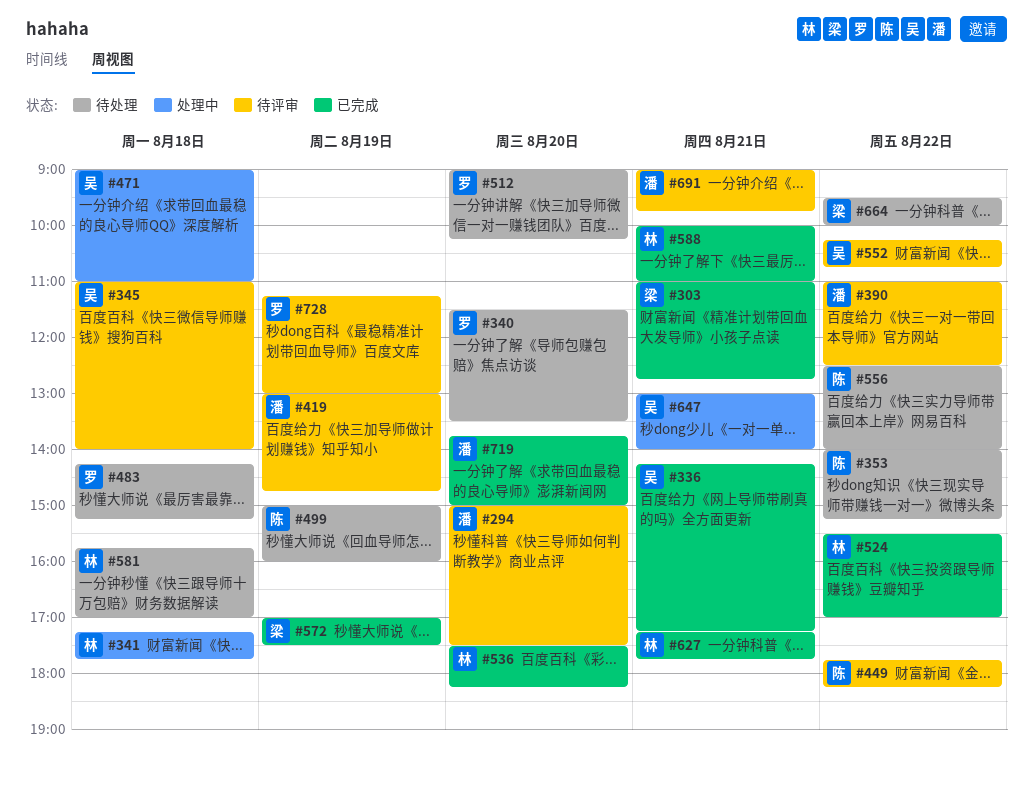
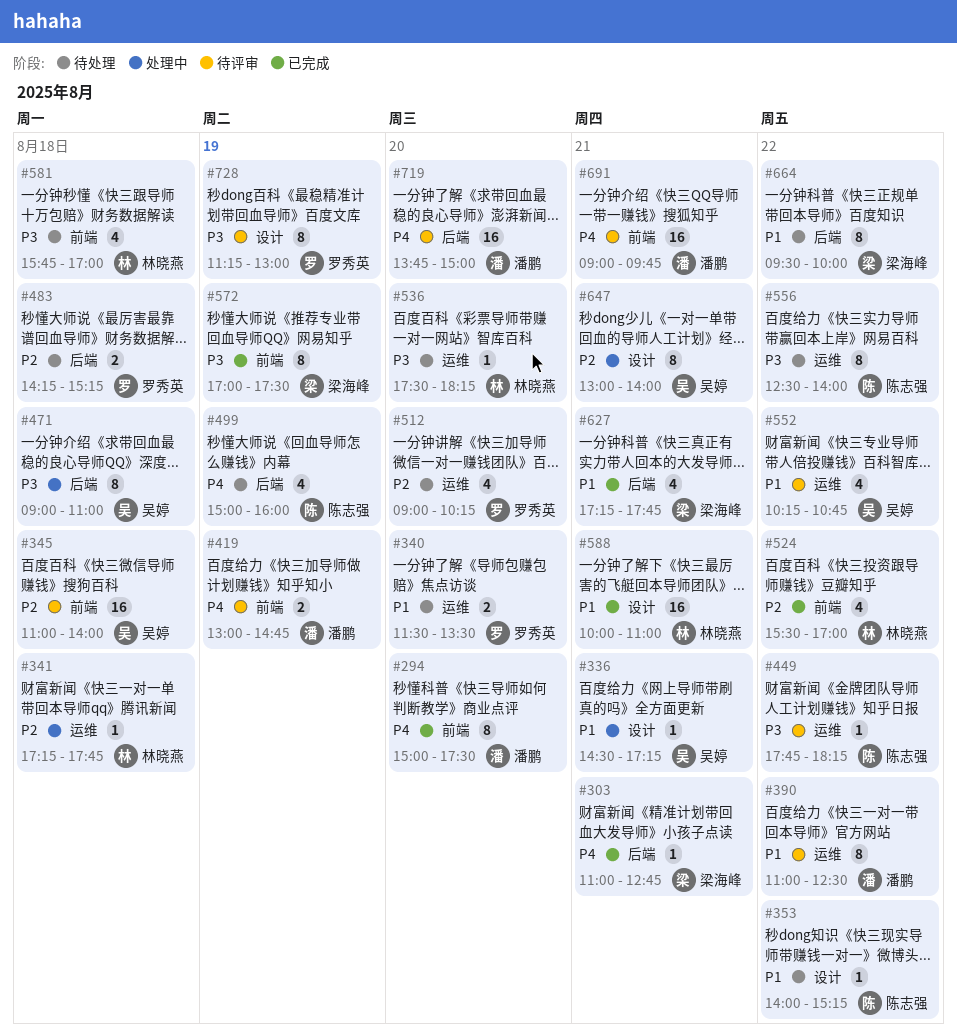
#294, status: 待评审 -> 已完成
#336, status: 已完成 -> 处理中
#336, begins: 14:15 -> 14:30
#536, status: 已完成 -> 待处理
#627, owner: 林晓燕 -> 梁海峰
#719, status: 已完成 -> 待评审

